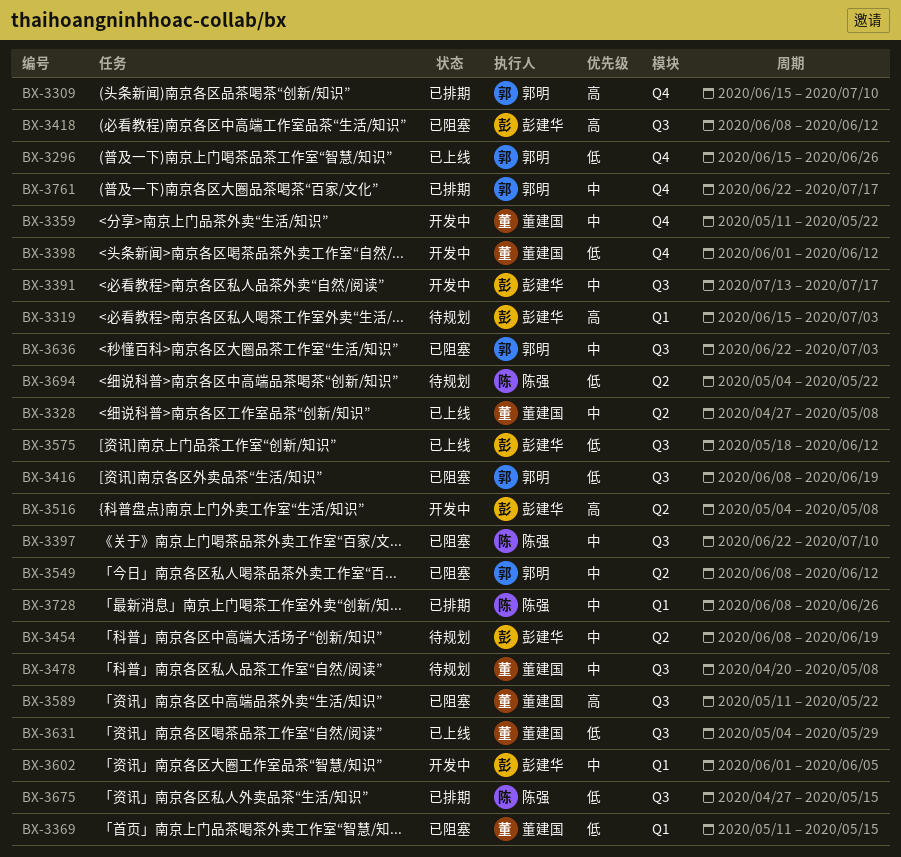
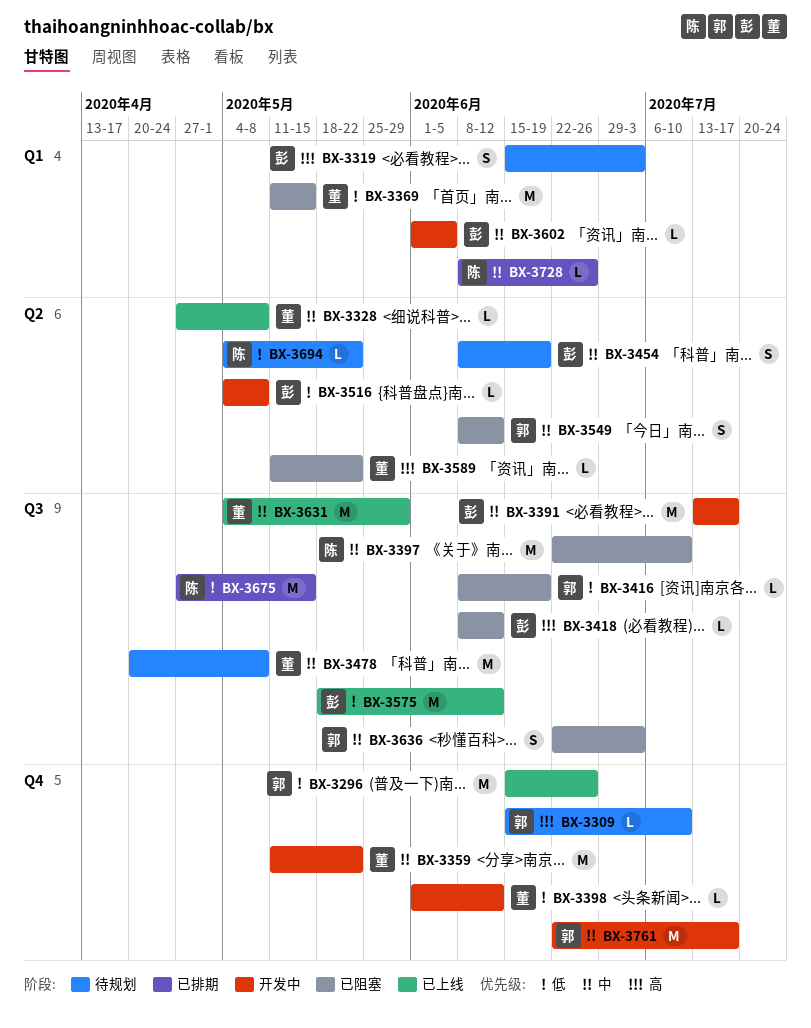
BX-3309, status: 已排期 -> 待规划
BX-3516, priority: 高 -> 低
BX-3589, label: Q3 -> Q2
BX-3631, priority: 低 -> 中
BX-3761, status: 已排期 -> 开发中

